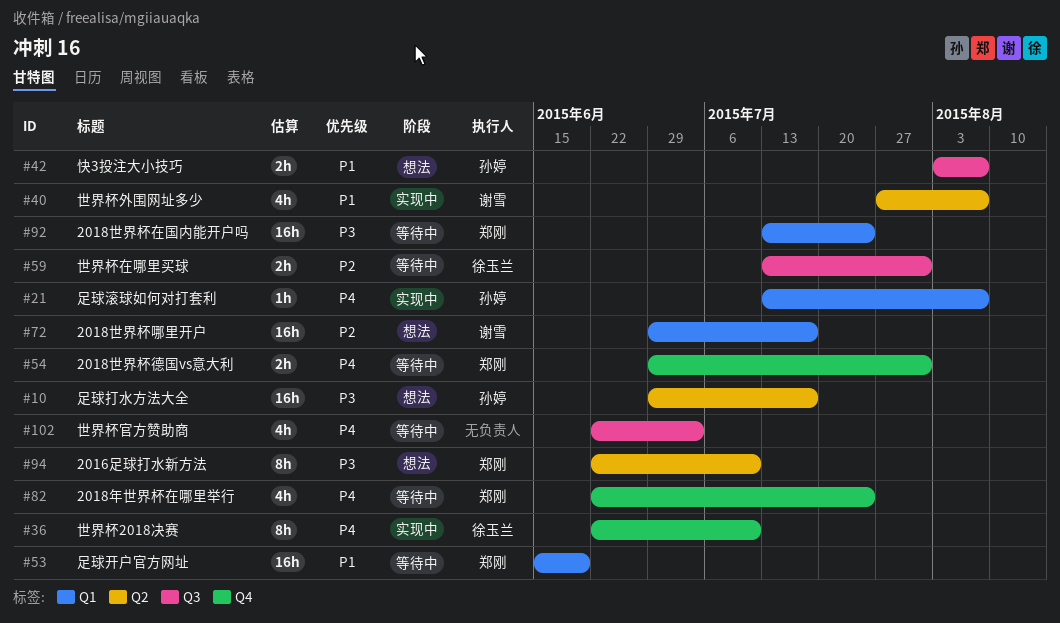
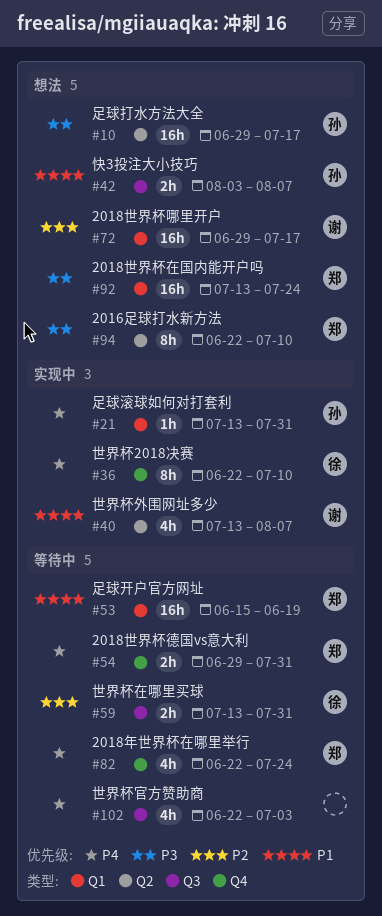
#21, due: Aug 7 -> Jul 31
#40, start: Jul 27 -> Jul 13
#92, status: 等待中 -> 想法

